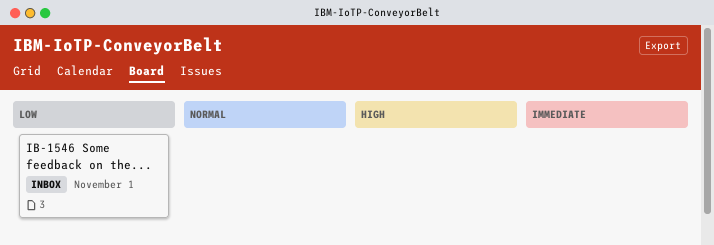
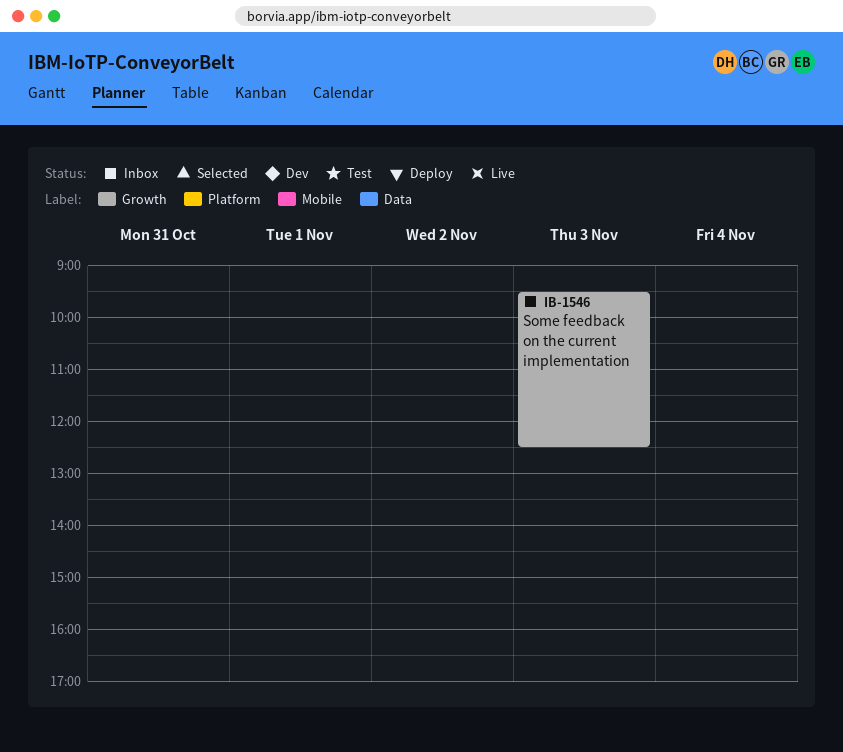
IB-1546, day: Nov 1 -> Nov 3

